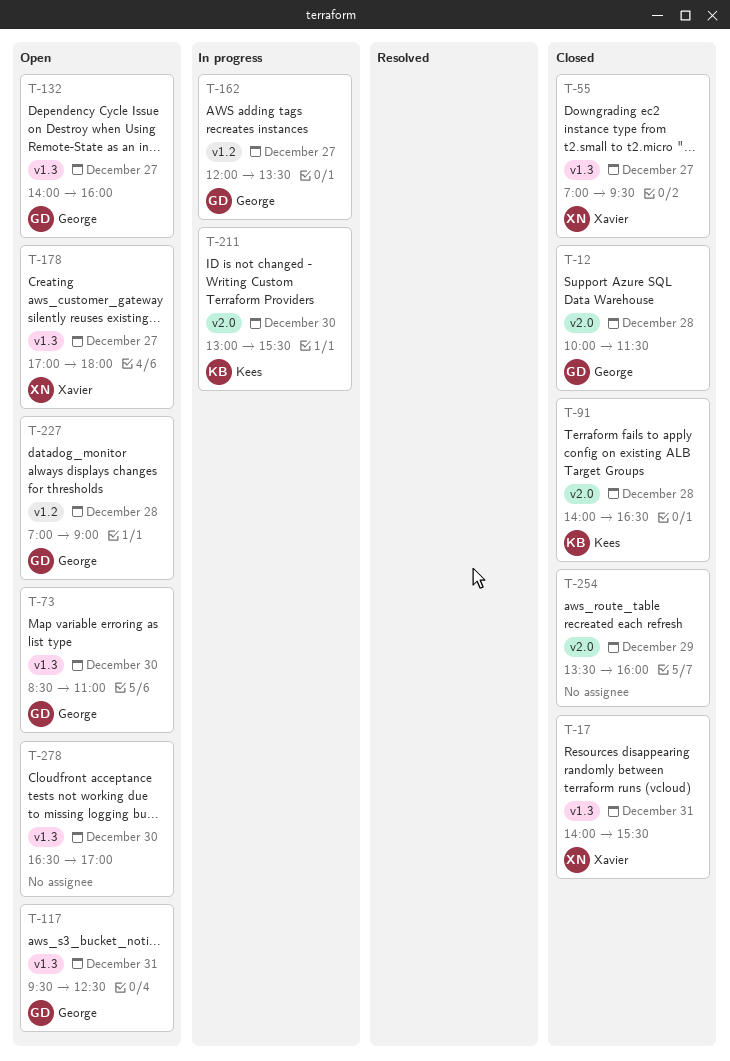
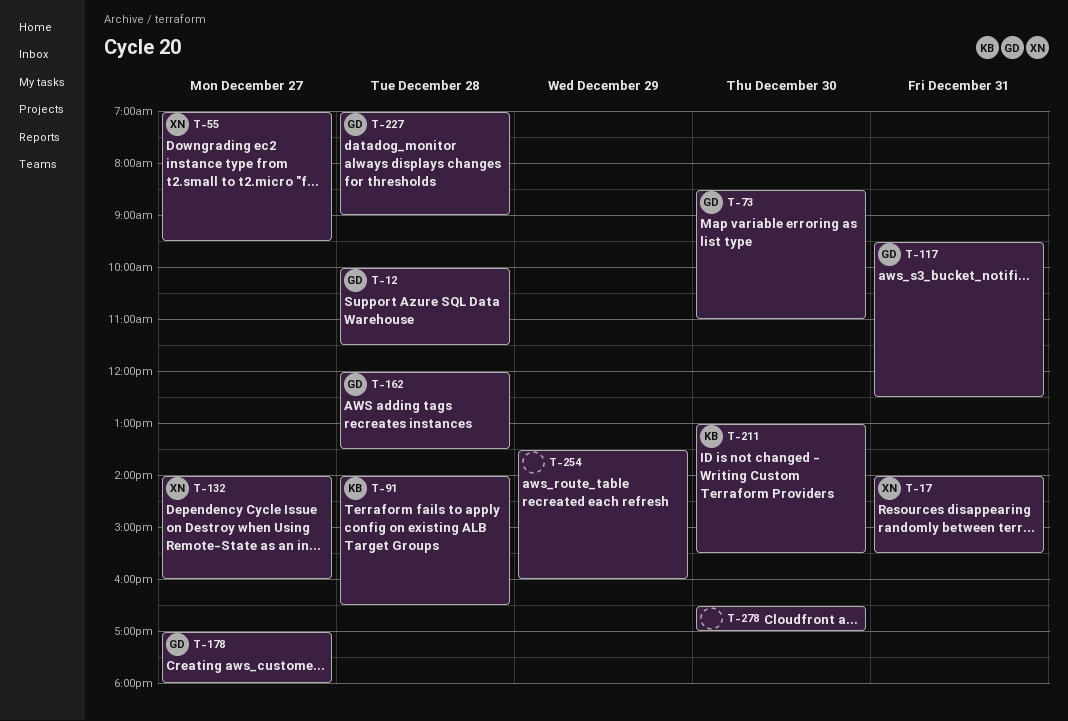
T-132, owner: George -> Xavier
T-162, day: Dec 27 -> Dec 28
T-178, owner: Xavier -> George

